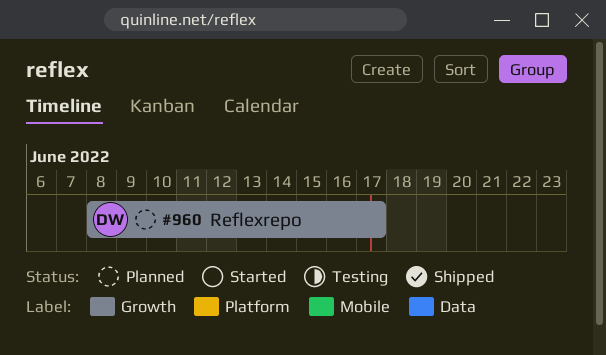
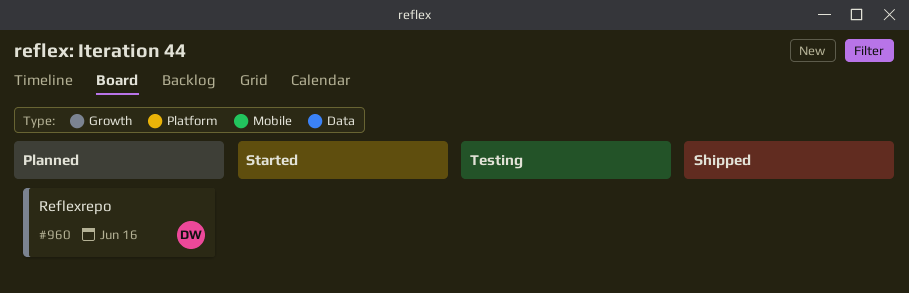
#960, due: Jun 17 -> Jun 16

